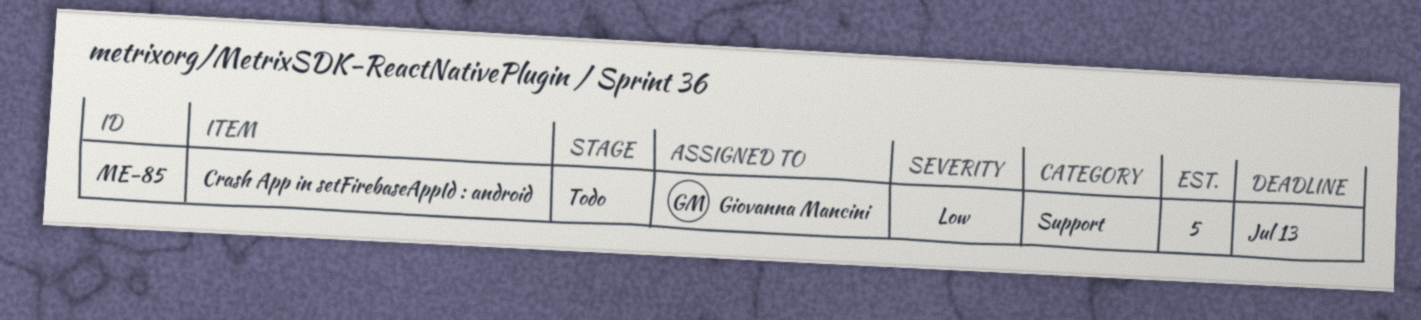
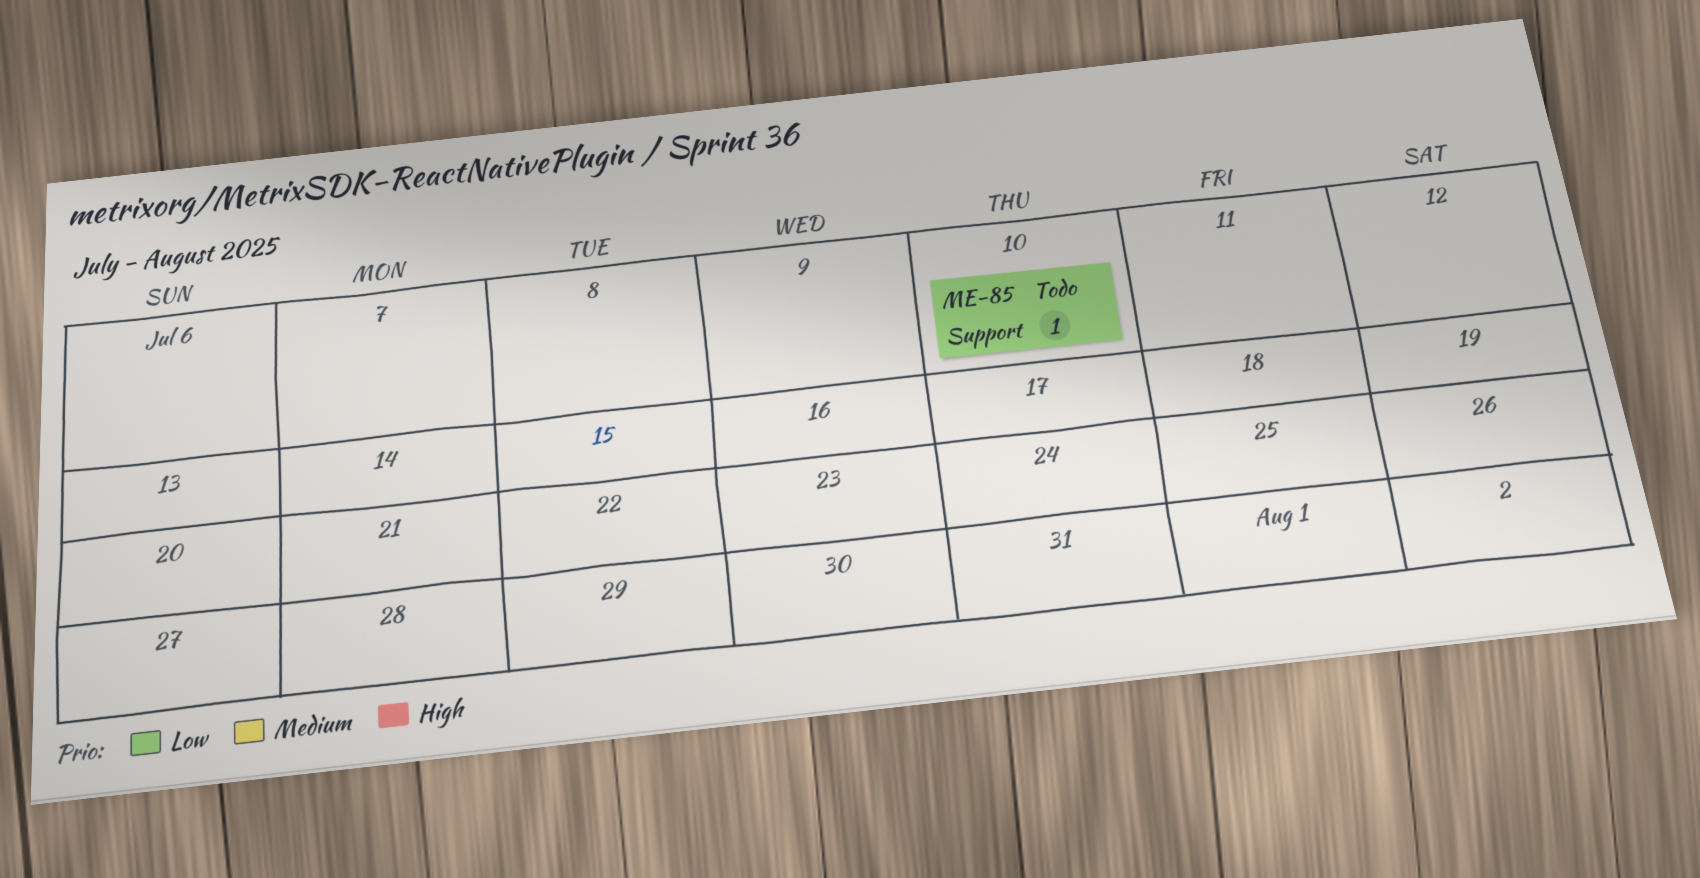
ME-85, estimate: 5 -> 1
ME-85, due: Jul 13 -> Jul 10

